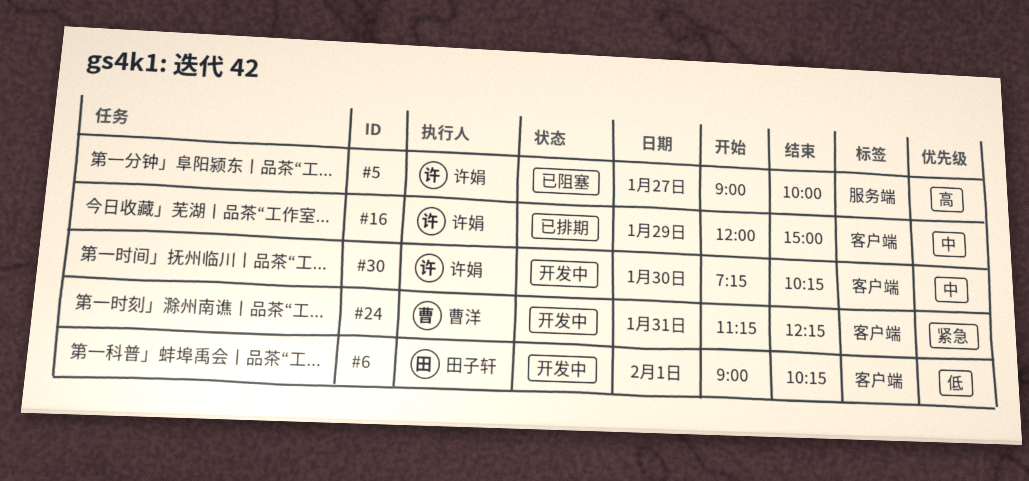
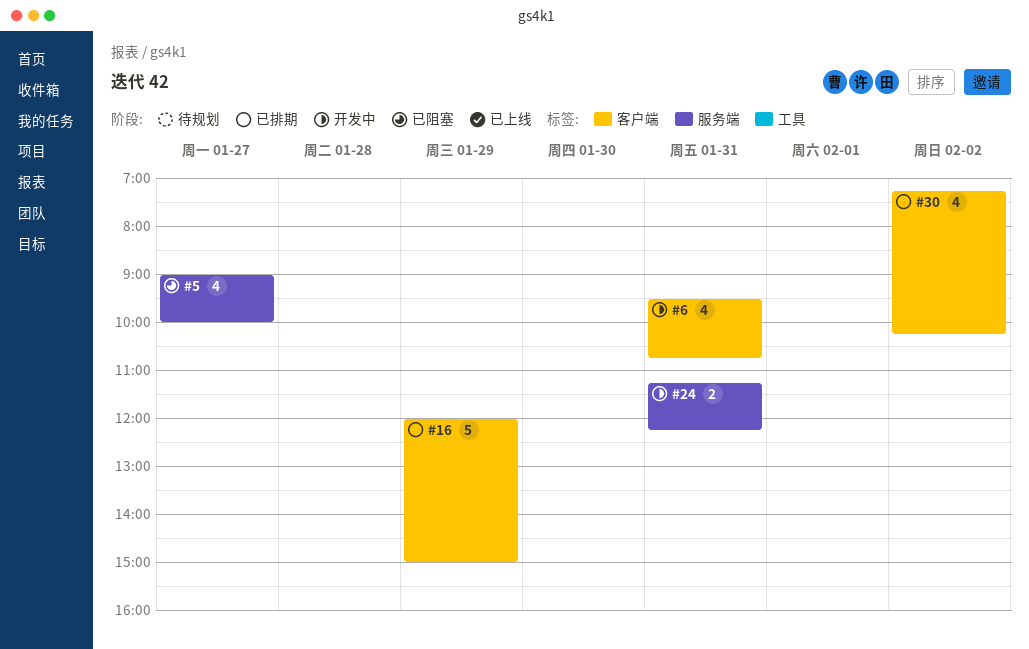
#6, day: Feb 1 -> Jan 31
#6, begins: 09:00 -> 09:30
#6, ends: 10:15 -> 10:45
#24, label: 客户端 -> 服务端
#30, status: 开发中 -> 已排期
#30, day: Jan 30 -> Feb 2

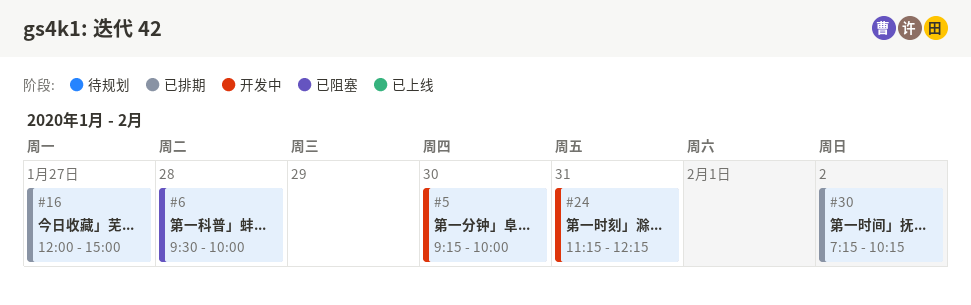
#5, status: 已阻塞 -> 开发中
#5, day: Jan 27 -> Jan 30
#5, begins: 09:00 -> 09:15
#6, status: 开发中 -> 已阻塞
#6, day: Jan 31 -> Jan 28
#6, ends: 10:45 -> 10:00
#16, day: Jan 29 -> Jan 27

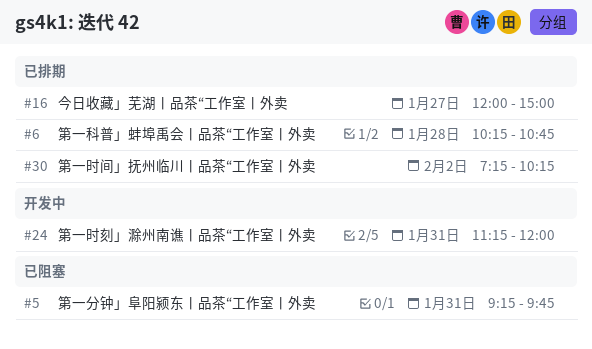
#5, status: 开发中 -> 已阻塞
#5, day: Jan 30 -> Jan 31
#5, ends: 10:00 -> 09:45
#6, status: 已阻塞 -> 已排期
#6, begins: 09:30 -> 10:15
#6, ends: 10:00 -> 10:45
#24, ends: 12:15 -> 12:00

